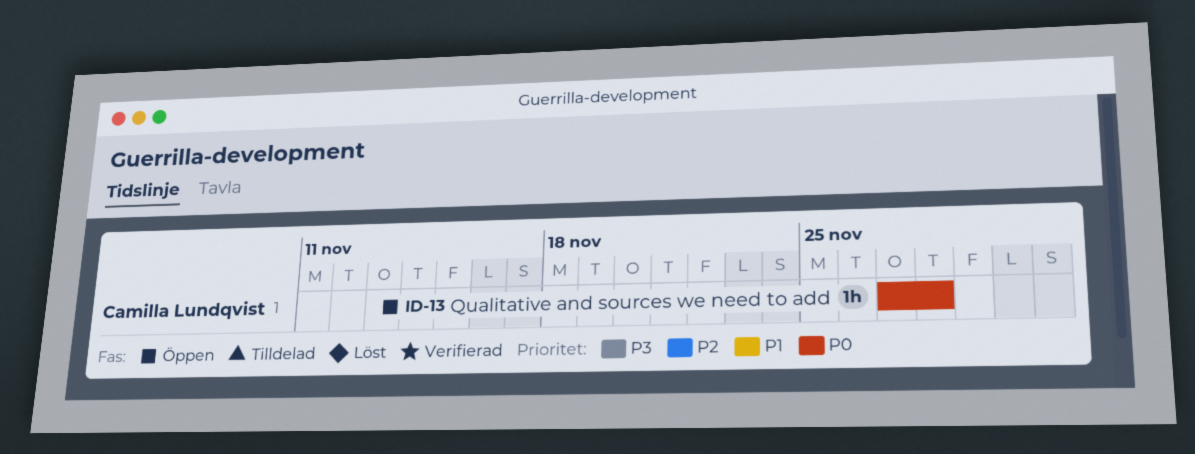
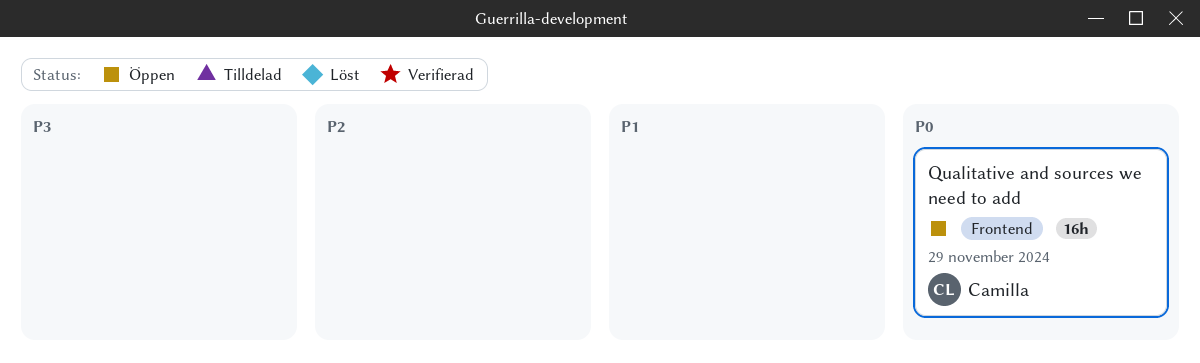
Qualitative and sources we need to add, estimate: 1h -> 16h
Qualitative and sources we need to add, due: Nov 28 -> Nov 29

